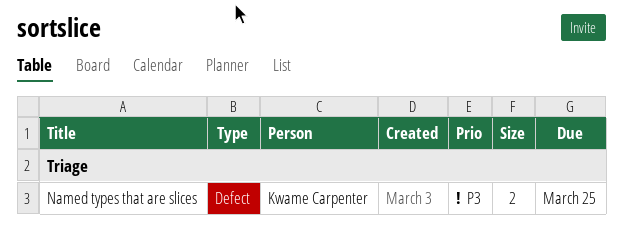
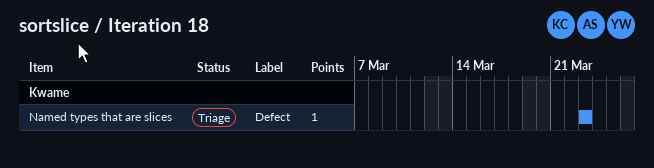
Named types that are slices, estimate: 2 -> 1
Named types that are slices, due: Mar 25 -> Mar 23

